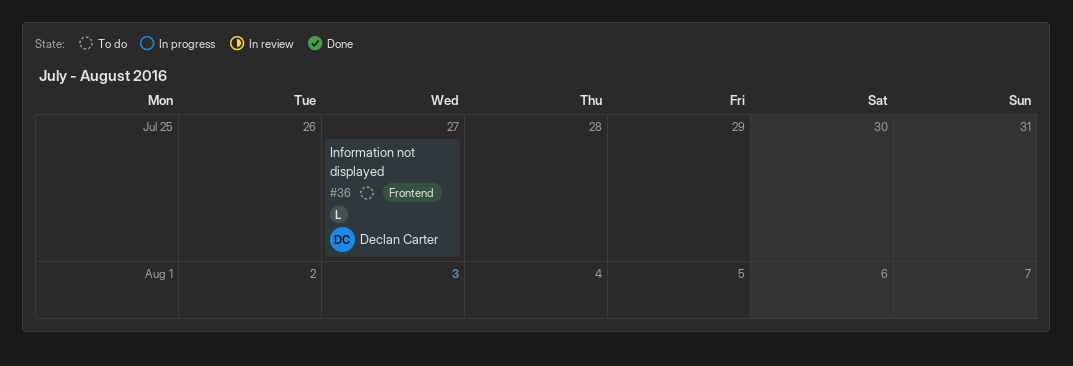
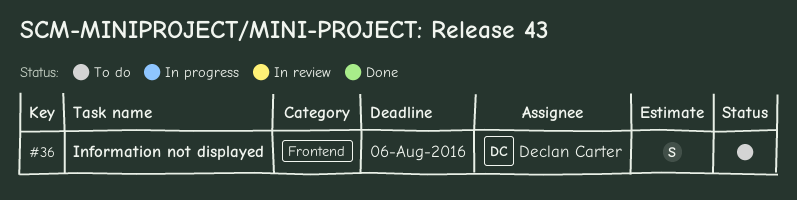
#36, estimate: L -> S
#36, due: Jul 27 -> Aug 6

